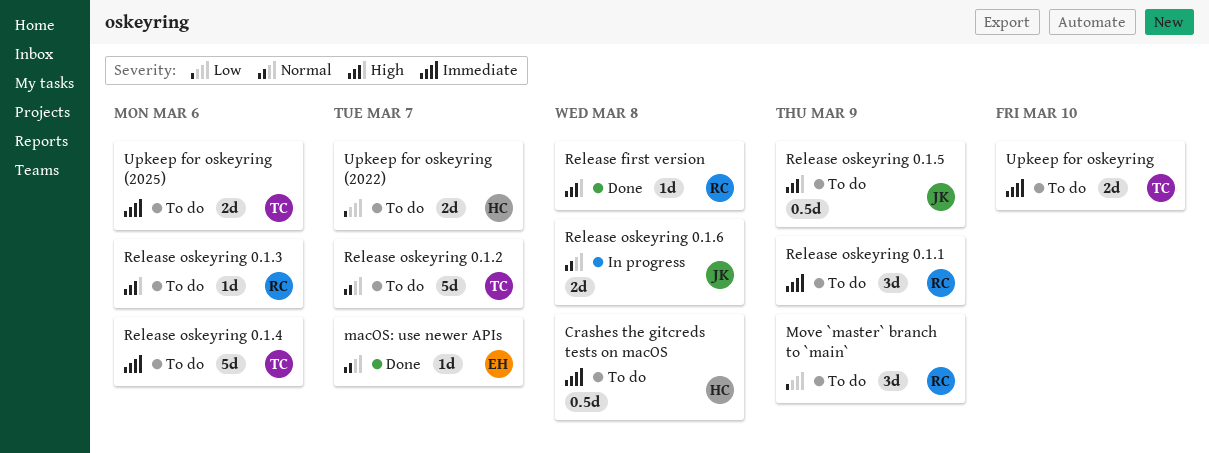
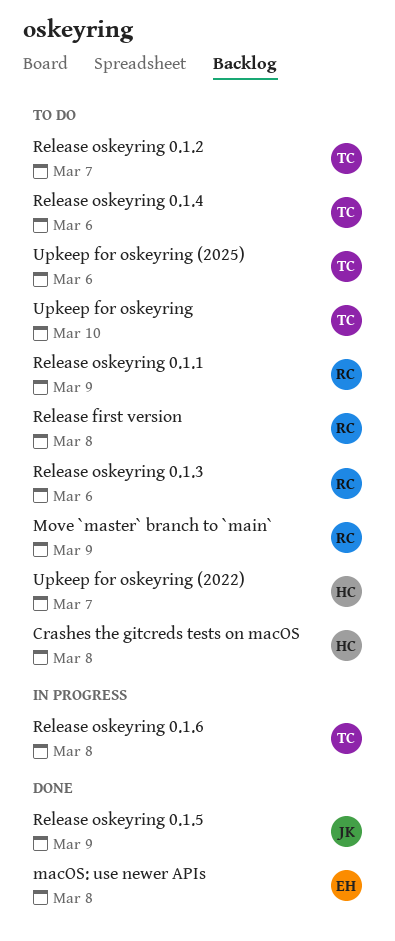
macOS: use newer APIs, due: Mar 7 -> Mar 8
Release first version, status: Done -> To do
Release oskeyring 0.1.5, status: To do -> Done
Release oskeyring 0.1.6, owner: JK -> TC

